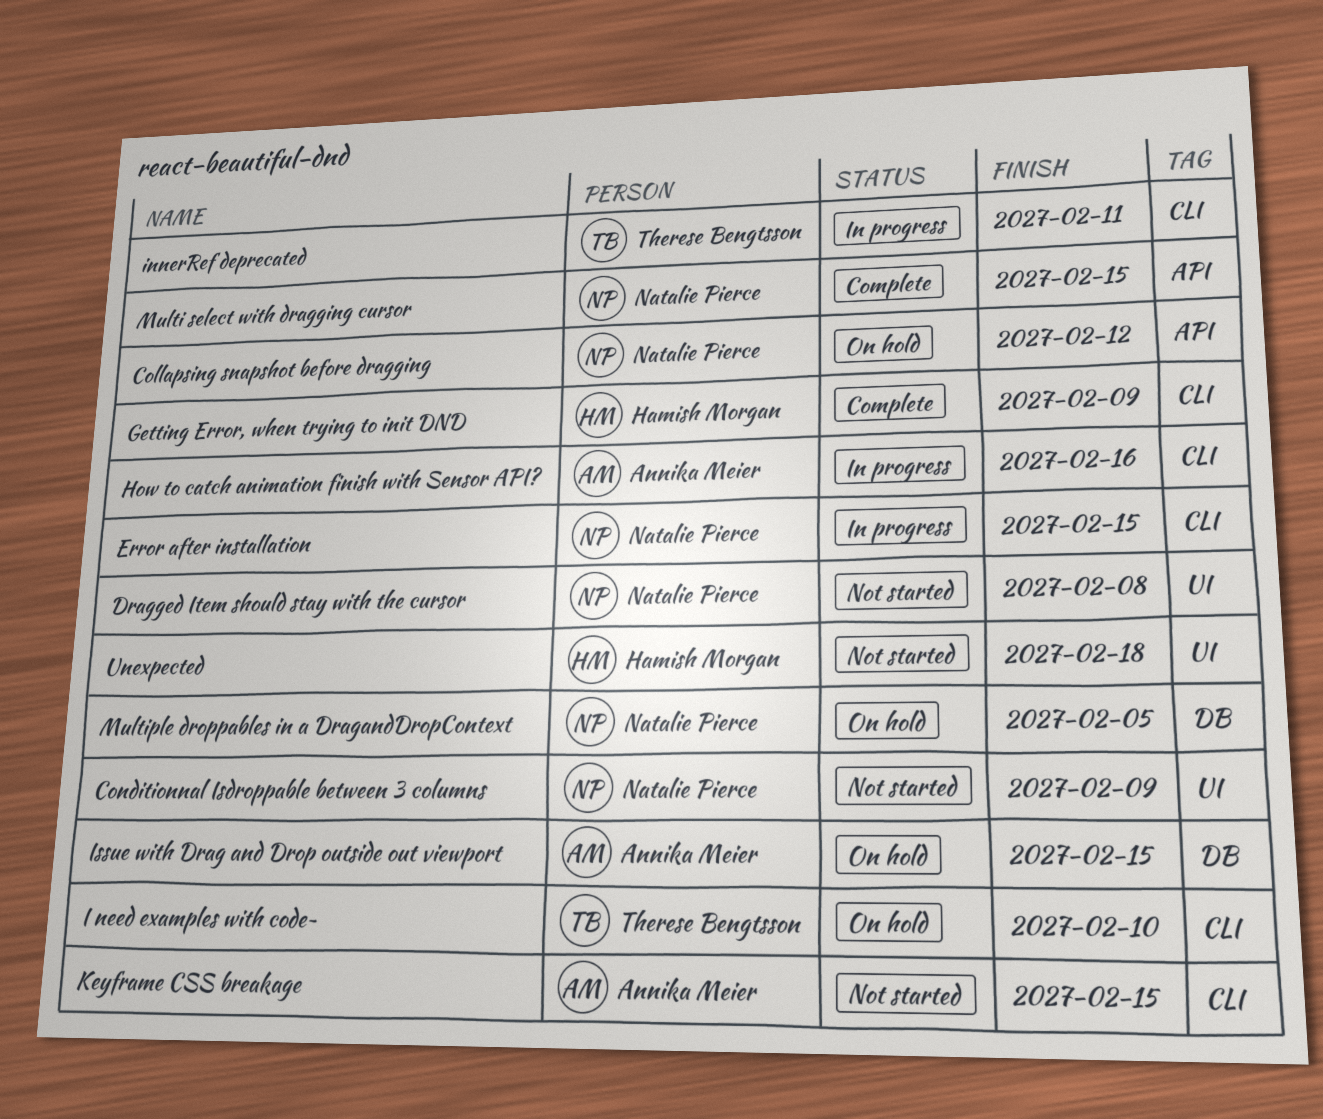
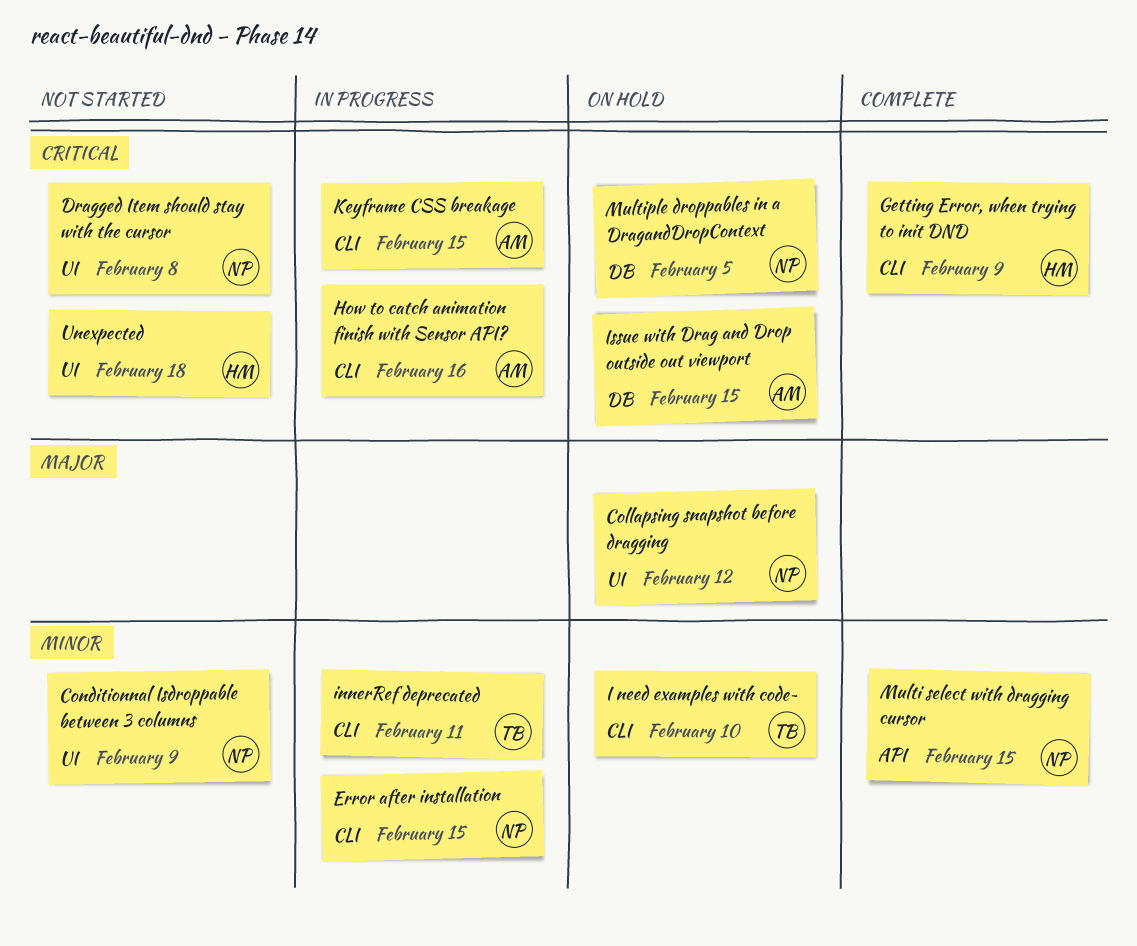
Collapsing snapshot before dragging, label: API -> UI
Keyframe CSS breakage, status: Not started -> In progress

